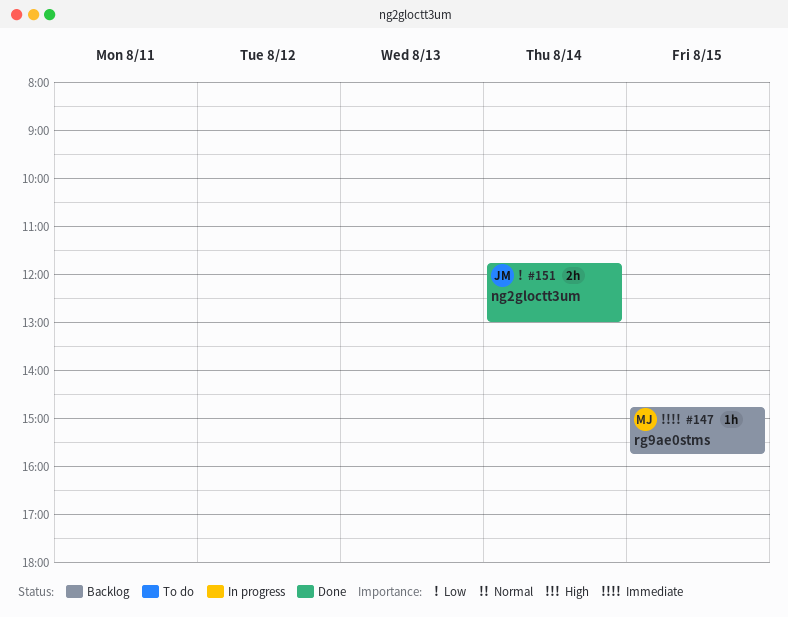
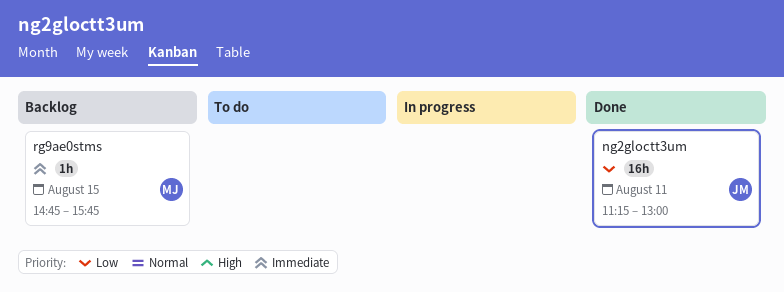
ng2gloctt3um, estimate: 2h -> 16h
ng2gloctt3um, day: Aug 14 -> Aug 11
ng2gloctt3um, begins: 11:45 -> 11:15

